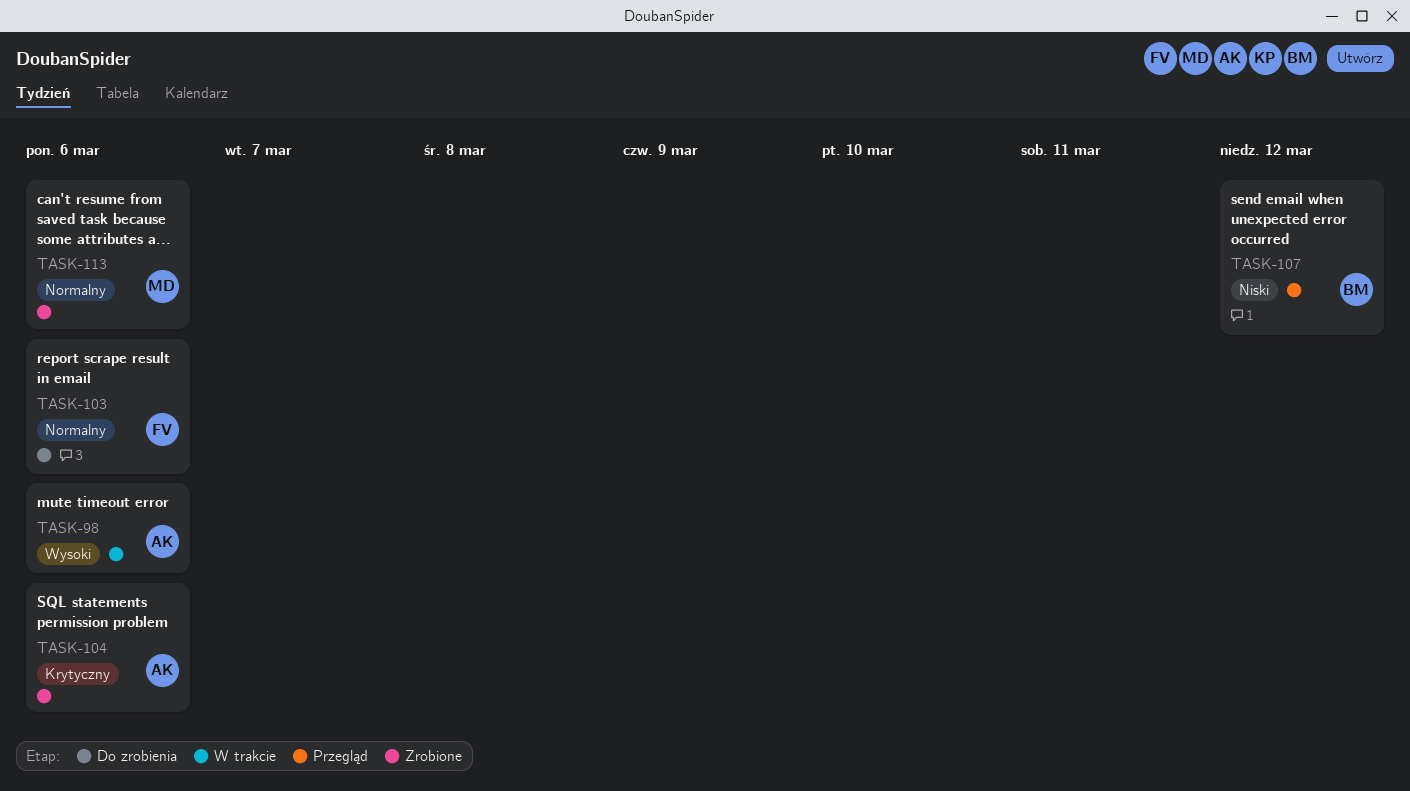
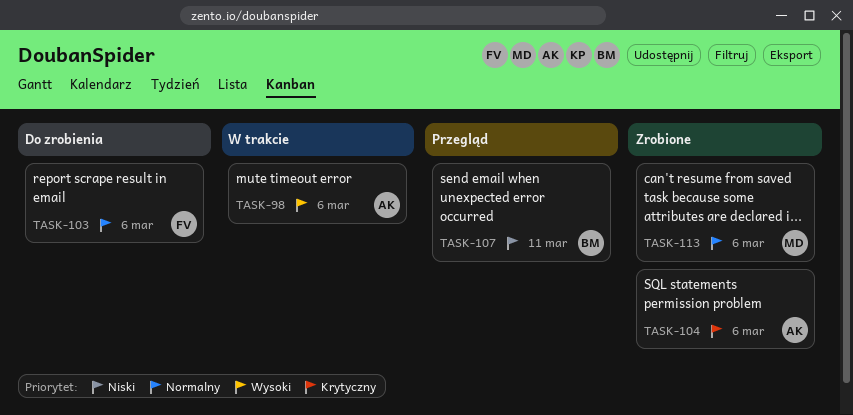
TASK-107, due: Mar 12 -> Mar 11

